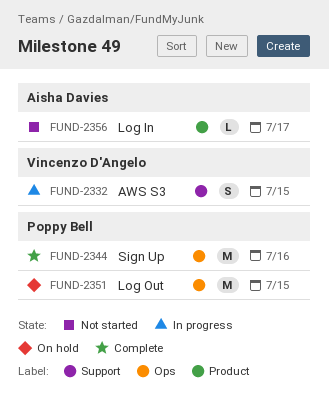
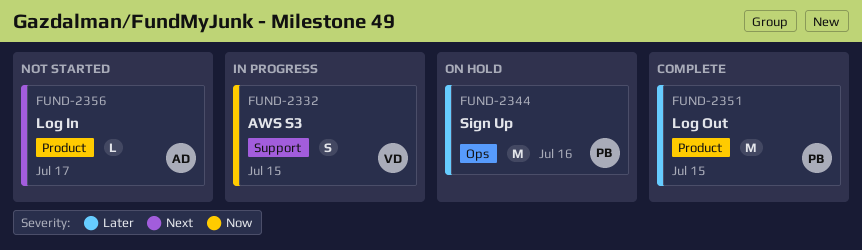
FUND-2344, status: Complete -> On hold
FUND-2351, status: On hold -> Complete
FUND-2351, label: Ops -> Product

